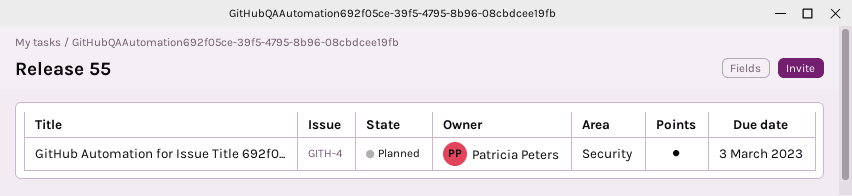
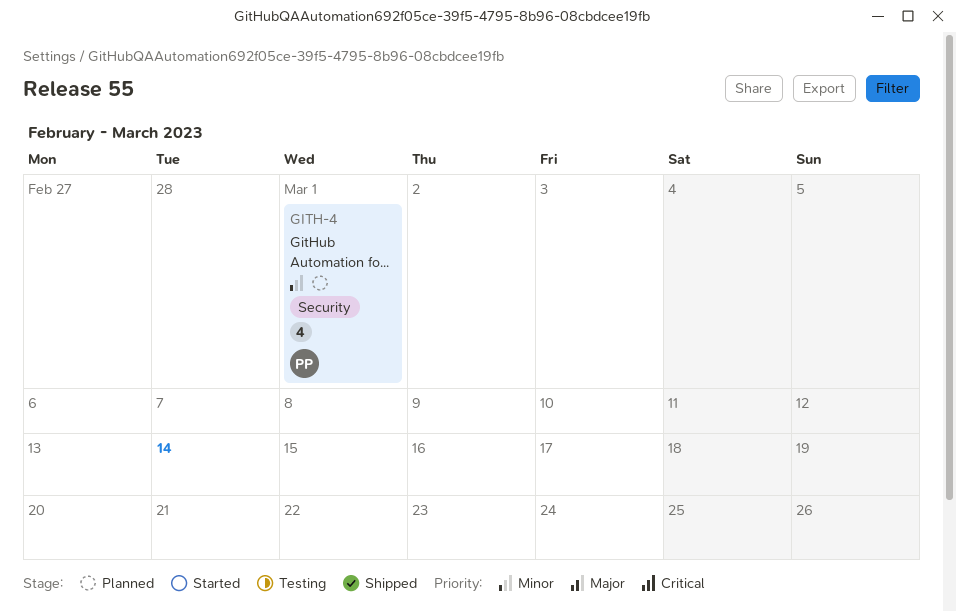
GITH-4, estimate: 1 -> 4
GITH-4, due: Mar 3 -> Mar 1

